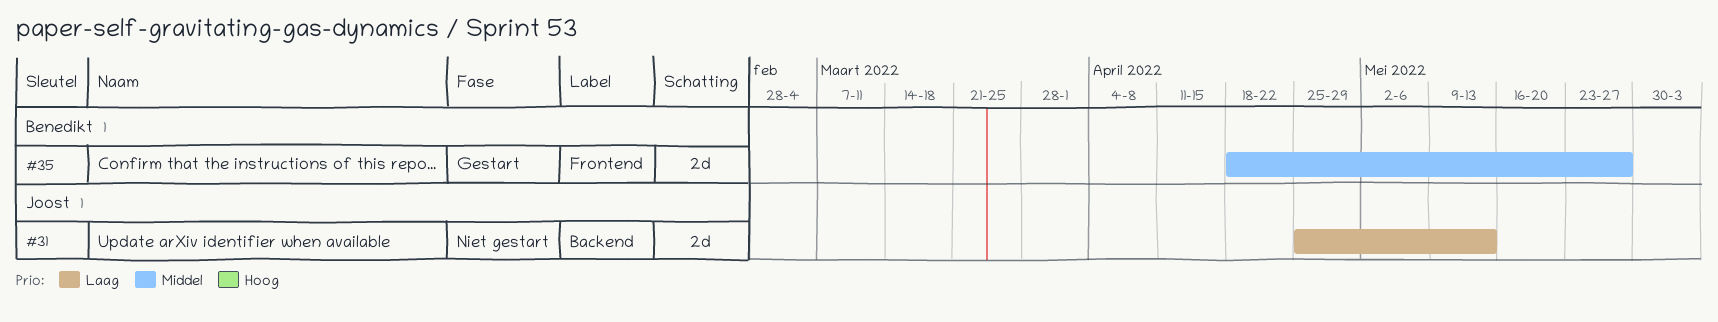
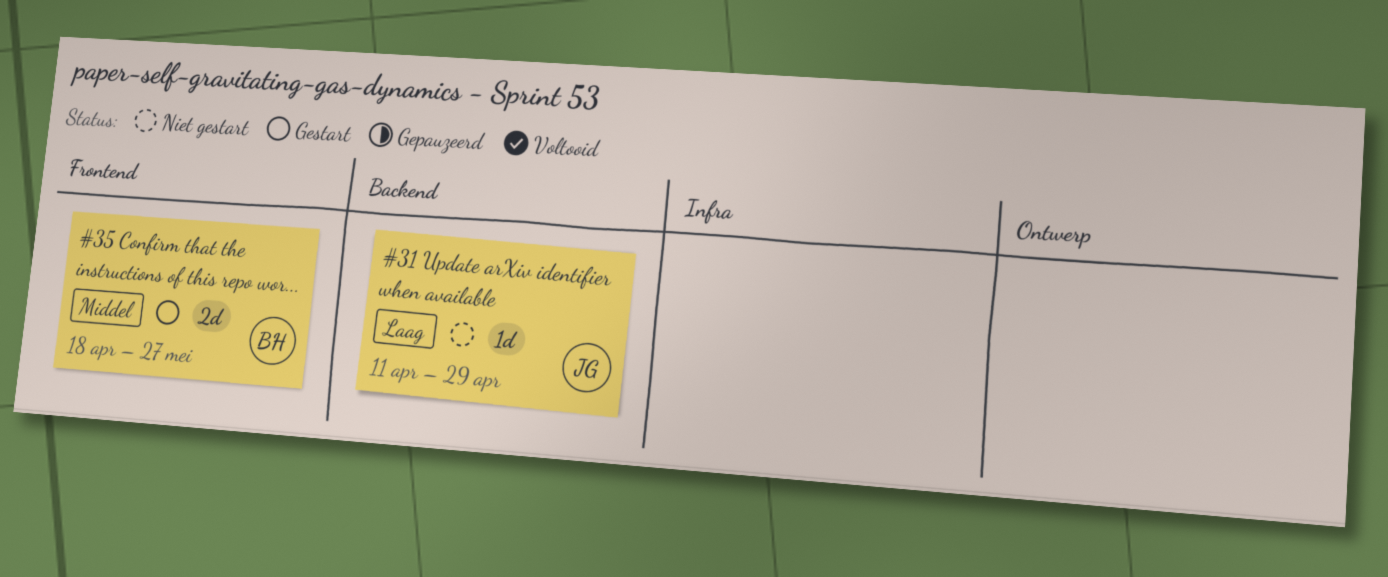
#31, estimate: 2d -> 1d
#31, start: Apr 25 -> Apr 11
#31, due: May 13 -> Apr 29

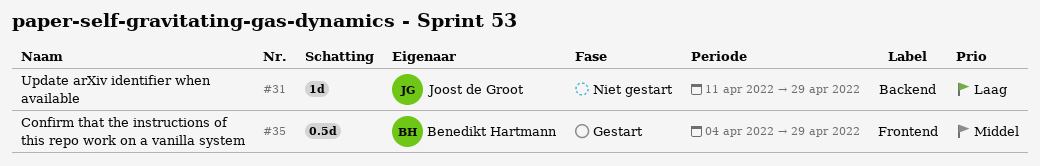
#35, estimate: 2d -> 0.5d
#35, start: Apr 18 -> Apr 4
#35, due: May 27 -> Apr 29

